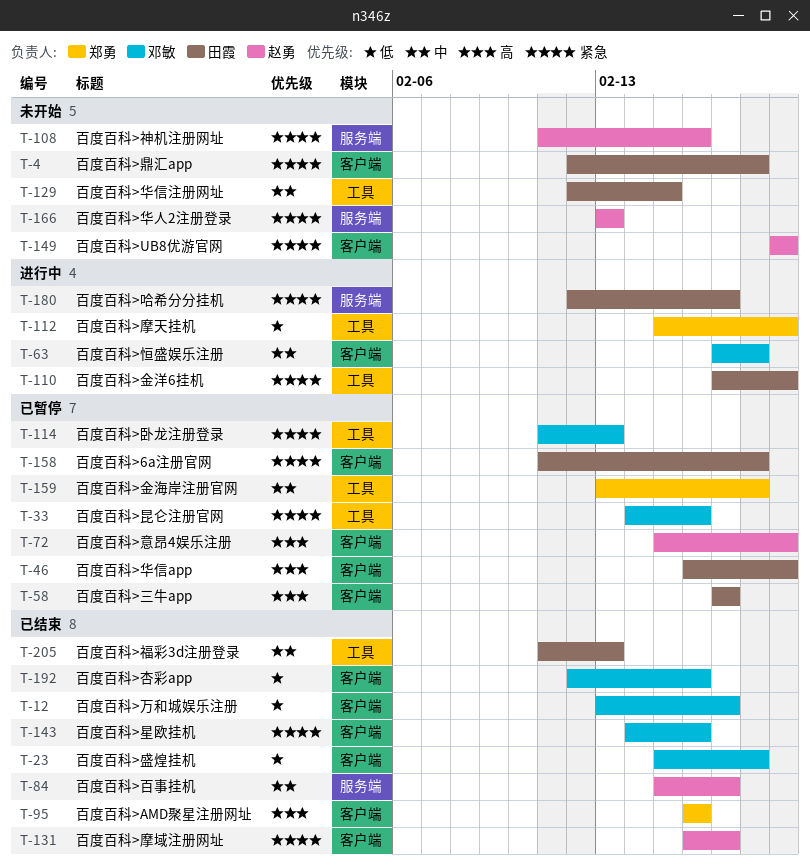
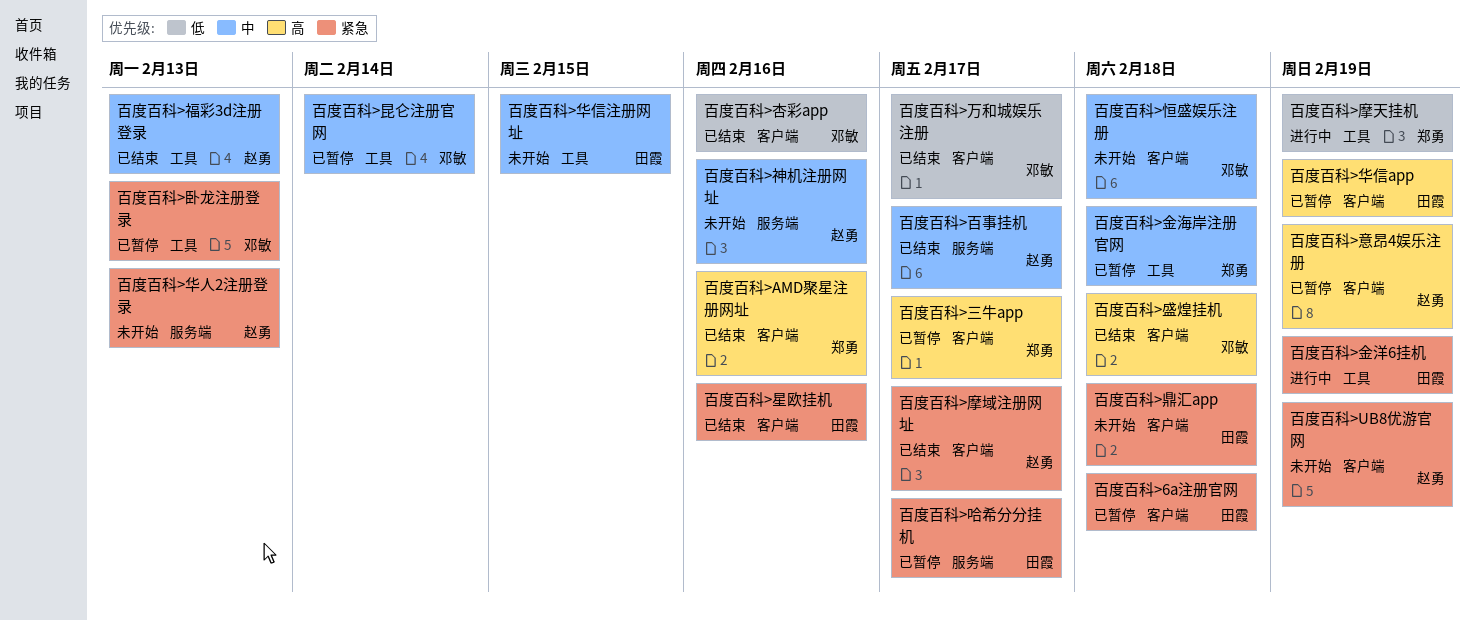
百度百科>三牛app, owner: 田霞 -> 郑勇
百度百科>哈希分分挂机, status: 进行中 -> 已暂停
百度百科>恒盛娱乐注册, status: 进行中 -> 未开始
百度百科>昆仑注册官网, priority: 紧急 -> 中
百度百科>昆仑注册官网, due: Feb 16 -> Feb 14
百度百科>星欧挂机, owner: 邓敏 -> 田霞
百度百科>盛煌挂机, priority: 低 -> 高
百度百科>神机注册网址, priority: 紧急 -> 中
百度百科>福彩3d注册登录, owner: 田霞 -> 赵勇

